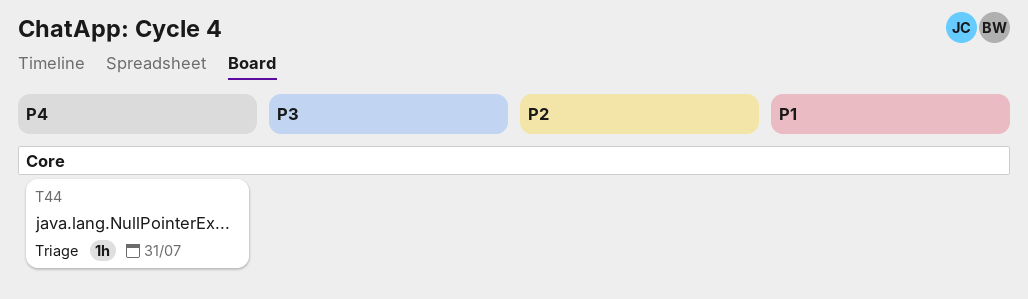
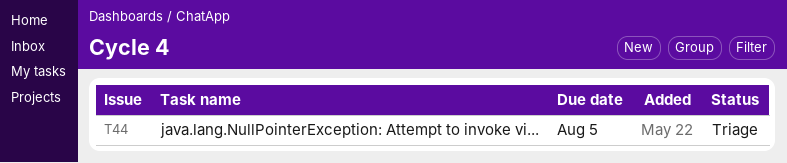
T44, due: Jul 31 -> Aug 5

